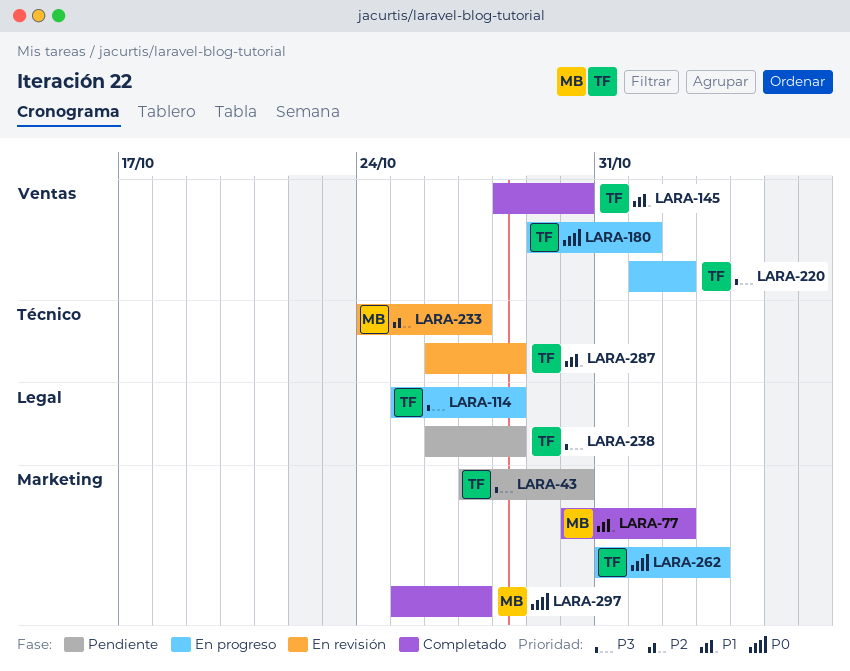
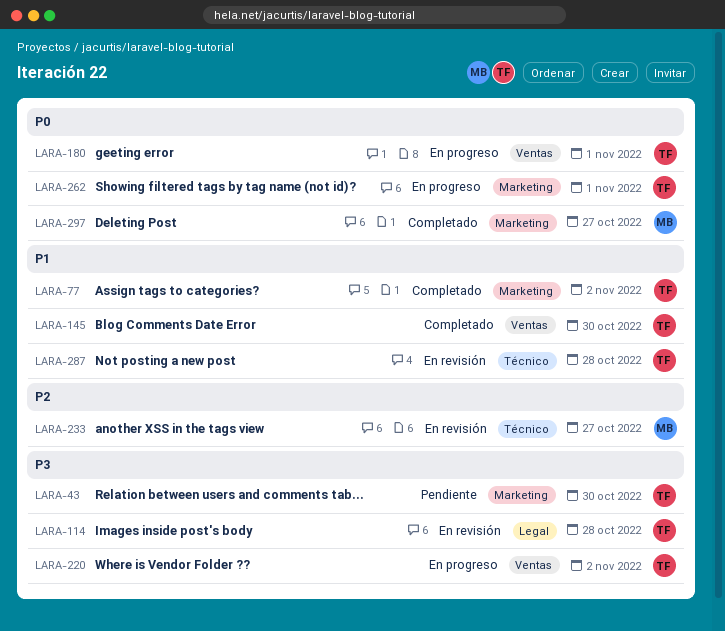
LARA-77, owner: MB -> TF
LARA-114, status: En progreso -> En revisión
LARA-238: present -> none
LARA-262, due: Nov 3 -> Nov 1

